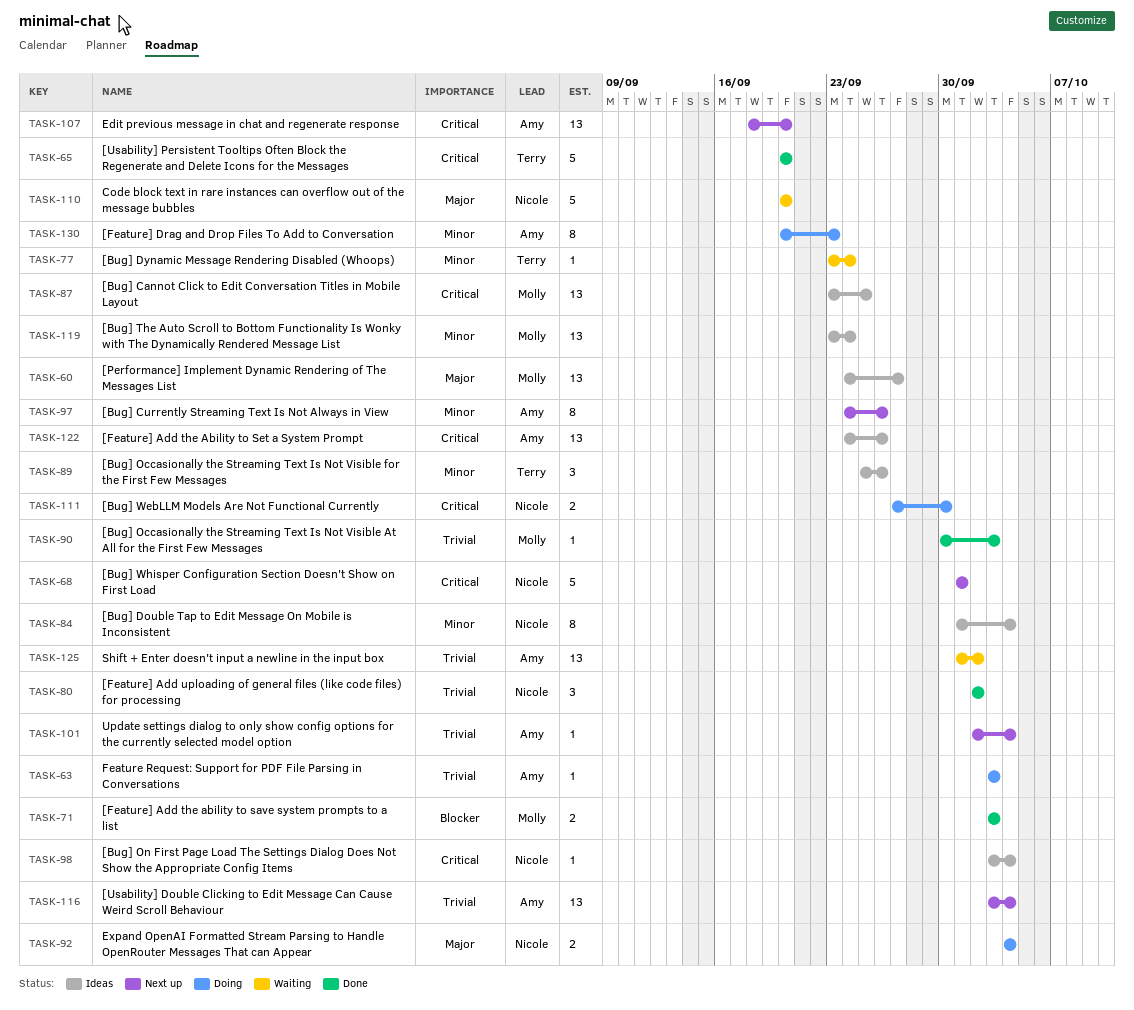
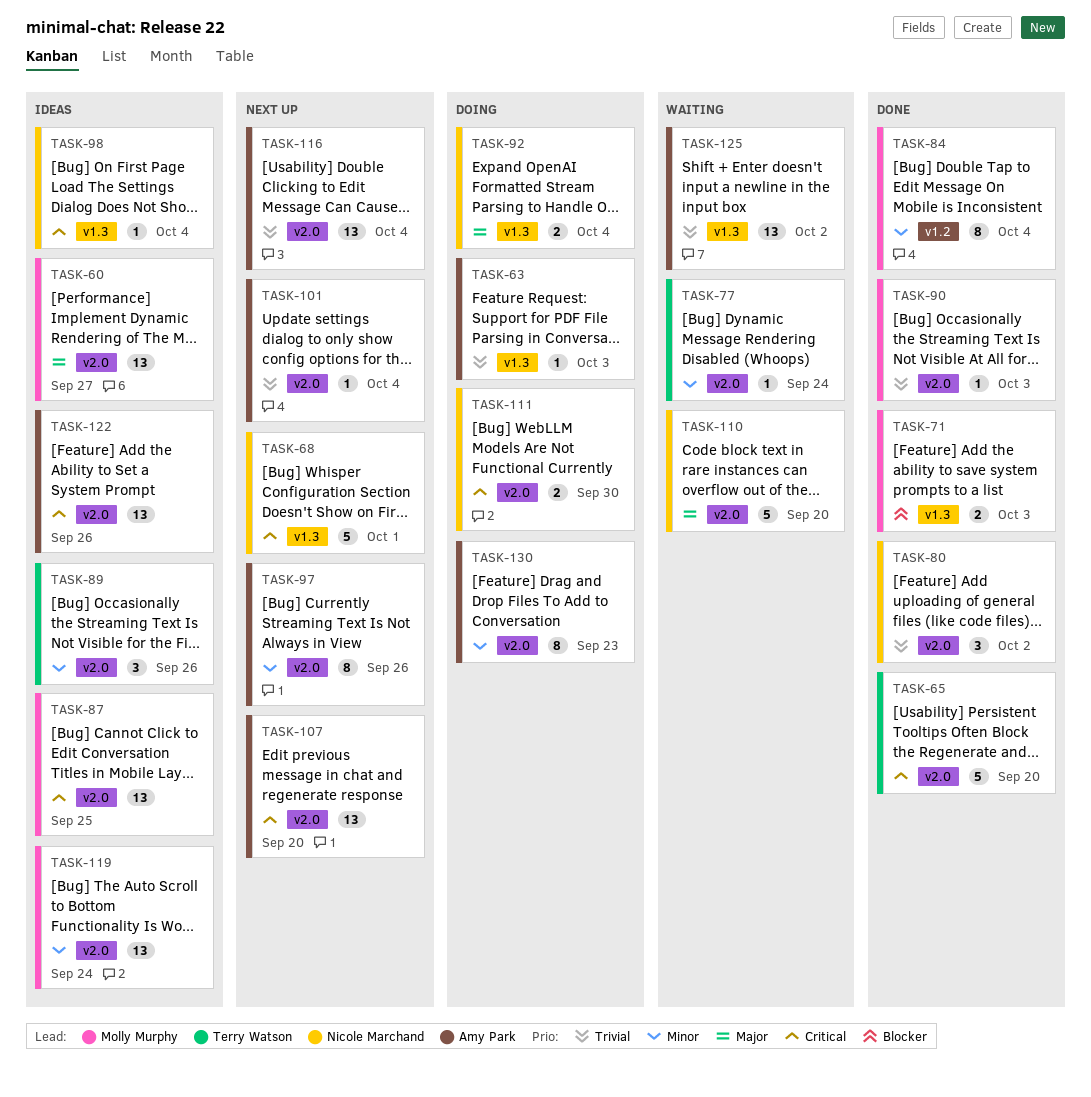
TASK-84, status: Ideas -> Done
TASK-84, owner: Nicole Marchand -> Molly Murphy

